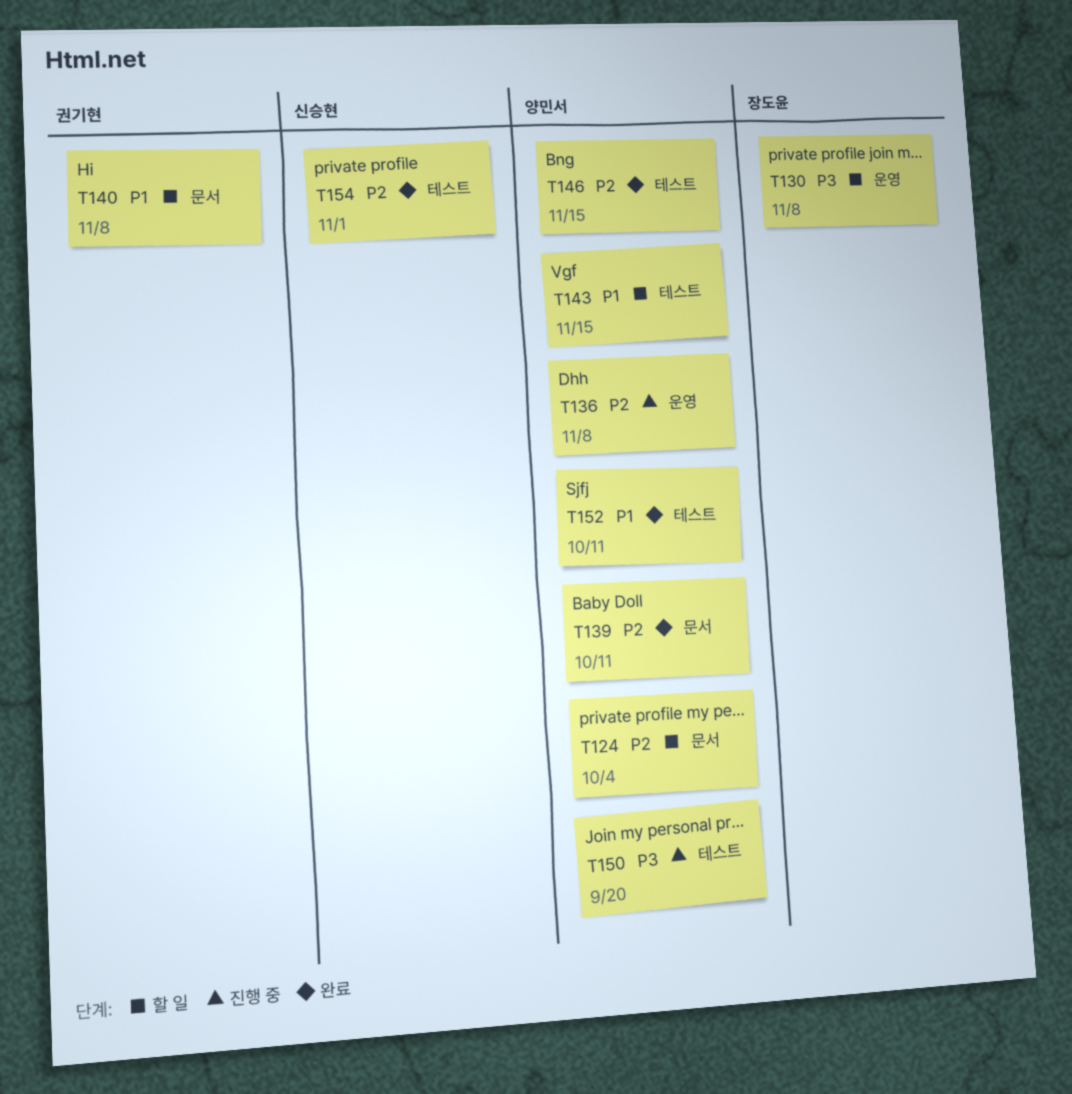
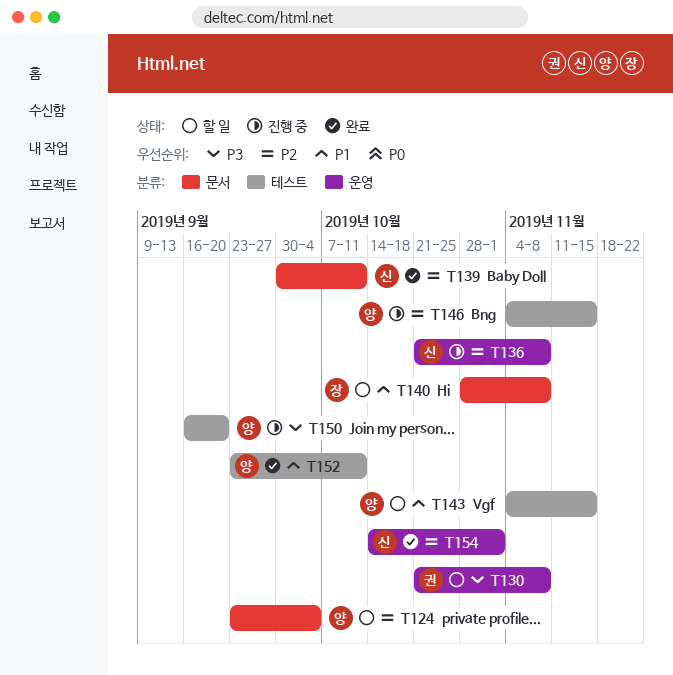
T130, owner: 장도윤 -> 권기현
T136, owner: 양민서 -> 신승현
T139, owner: 양민서 -> 신승현
T140, owner: 권기현 -> 장도윤
T146, status: 완료 -> 진행 중
T154, label: 테스트 -> 운영

